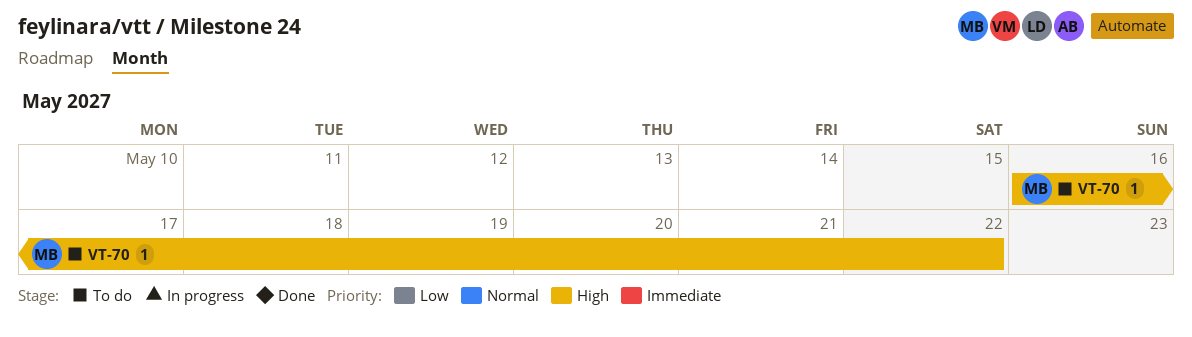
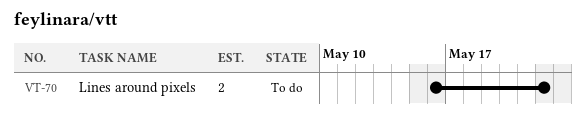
VT-70, estimate: 1 -> 2

